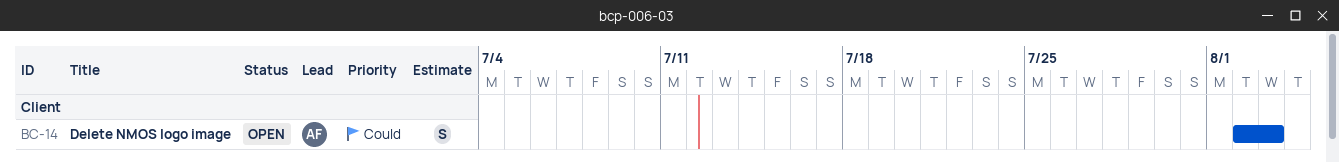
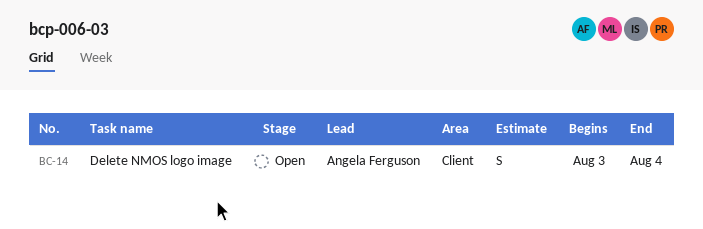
BC-14, start: Aug 2 -> Aug 3
BC-14, due: Aug 3 -> Aug 4

